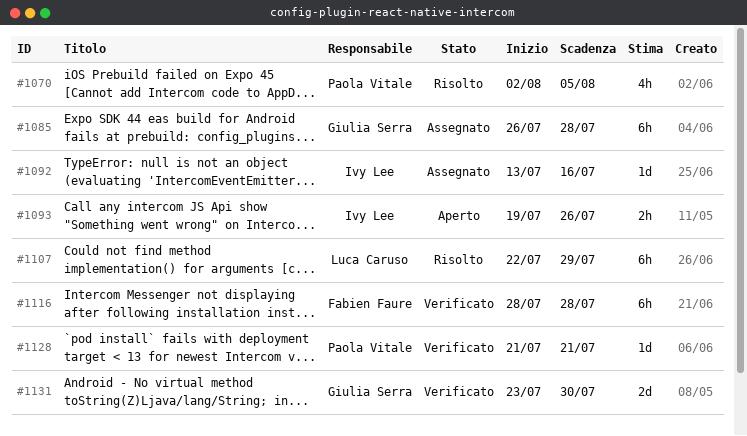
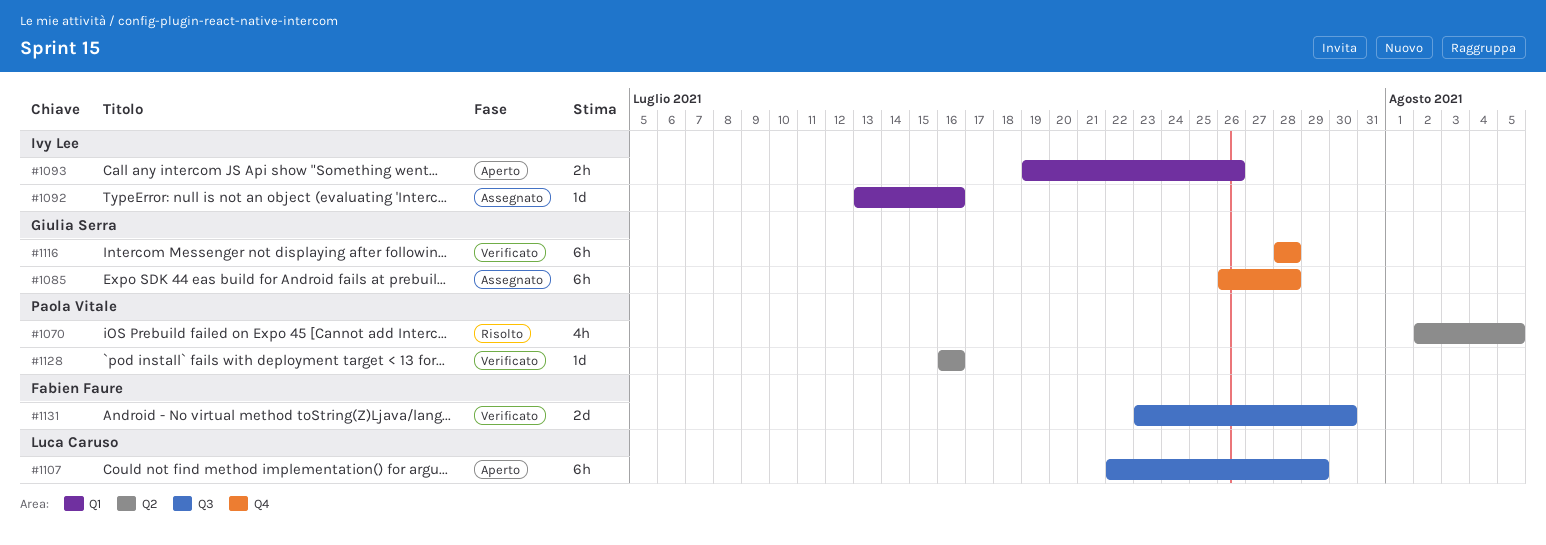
#1107, status: Risolto -> Aperto
#1116, owner: Fabien Faure -> Giulia Serra
#1128, start: Jul 21 -> Jul 16
#1128, due: Jul 21 -> Jul 16
#1131, owner: Giulia Serra -> Fabien Faure

